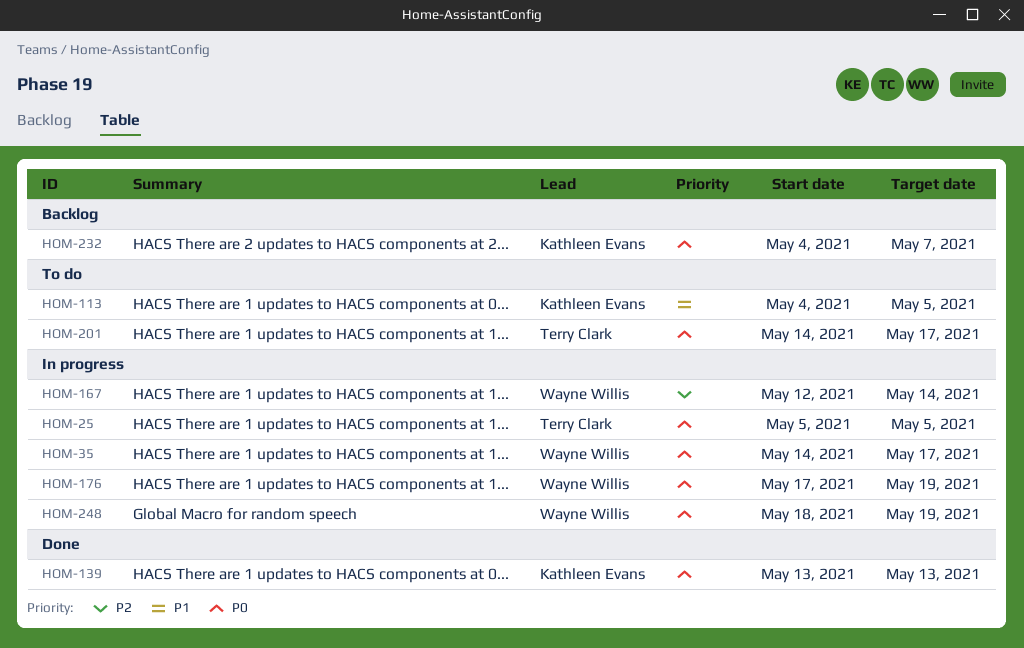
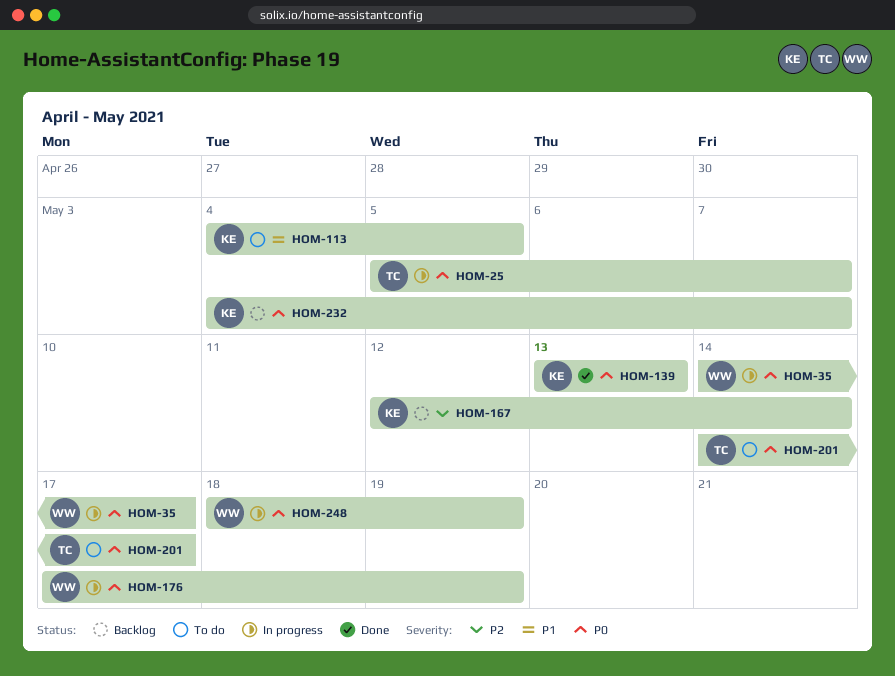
HOM-25, due: May 5 -> May 7
HOM-167, status: In progress -> Backlog
HOM-167, owner: Wayne Willis -> Kathleen Evans

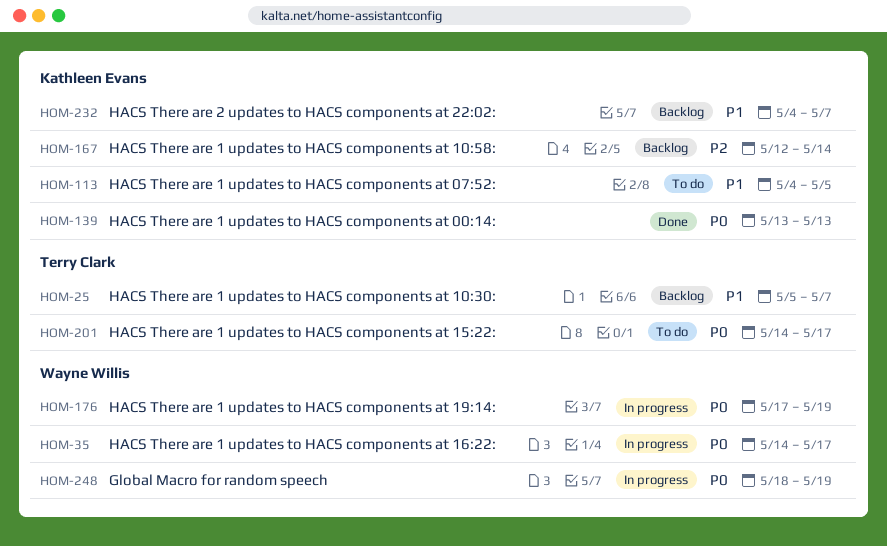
HOM-25, status: In progress -> Backlog
HOM-25, priority: P0 -> P1
HOM-232, priority: P0 -> P1

